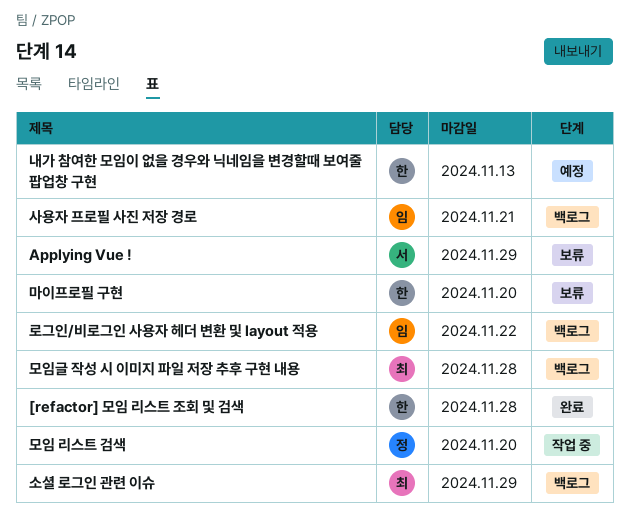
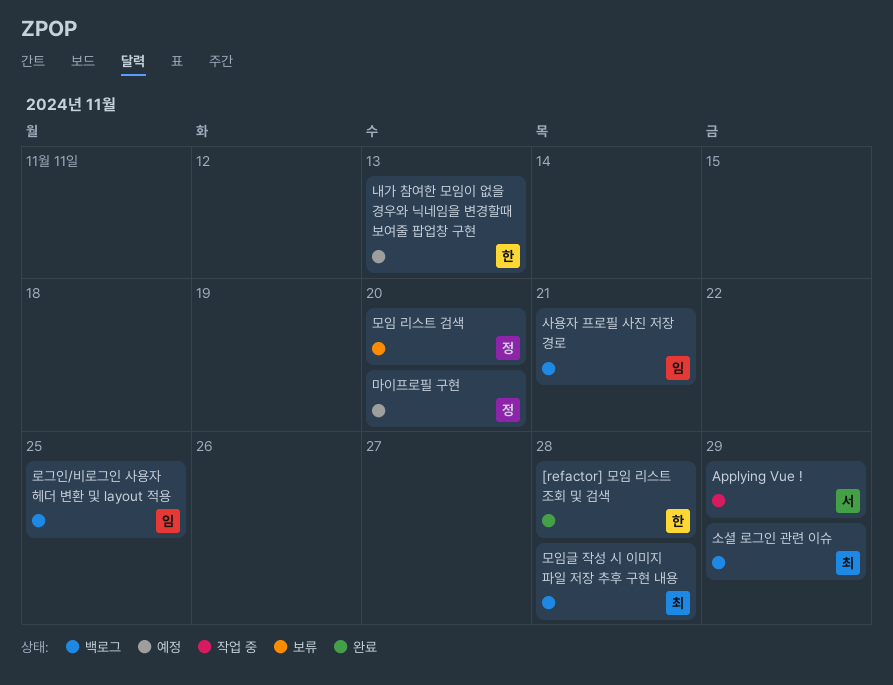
Applying Vue !, status: 보류 -> 작업 중
로그인/비로그인 사용자 헤더 변환 및 layout 적용, due: Nov 22 -> Nov 25
마이프로필 구현, status: 보류 -> 예정
마이프로필 구현, owner: 한 -> 정
모임 리스트 검색, status: 작업 중 -> 보류

